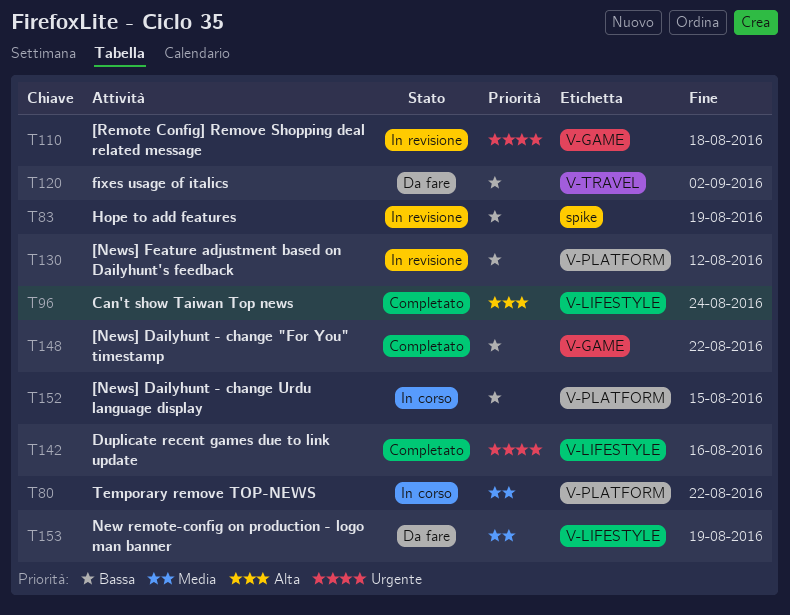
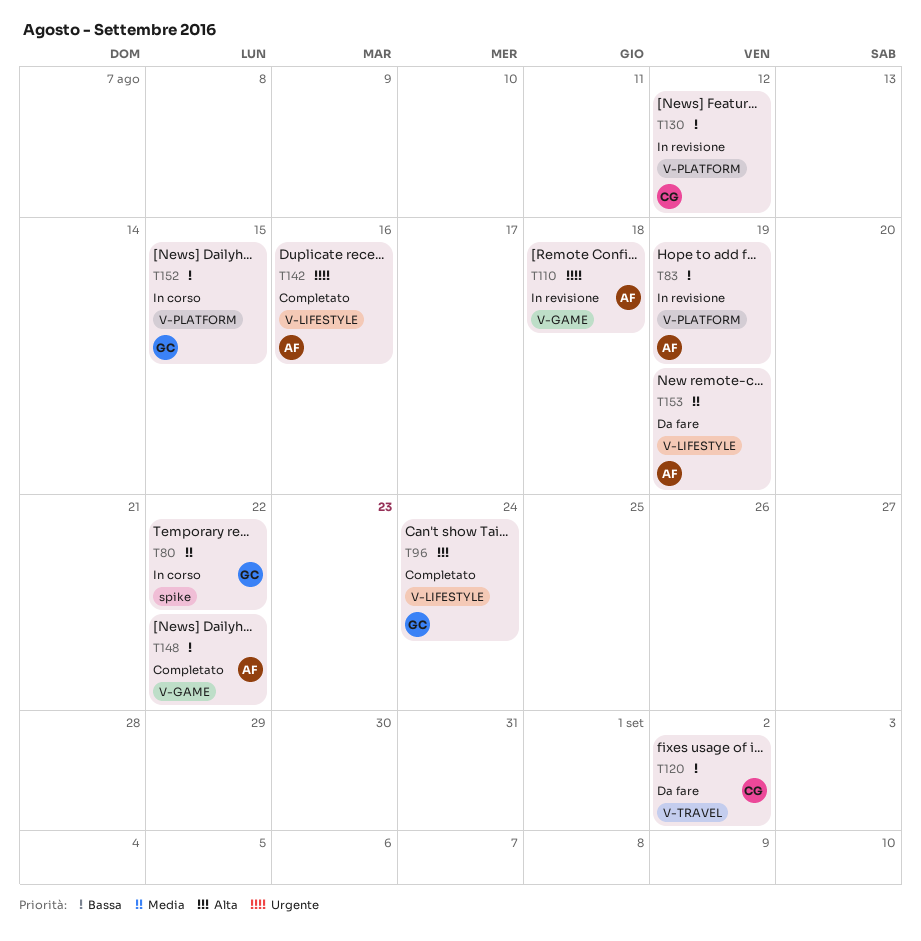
T80, label: V-PLATFORM -> spike
T83, label: spike -> V-PLATFORM

